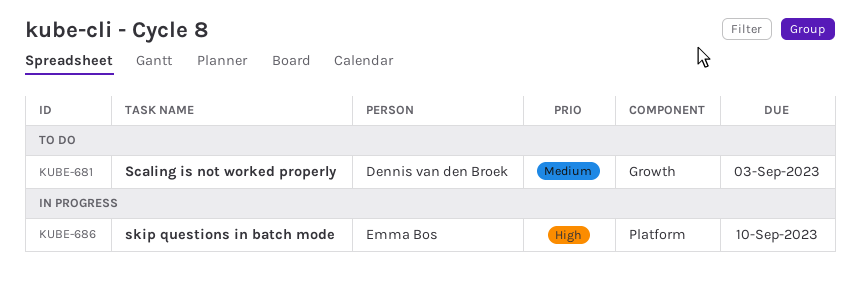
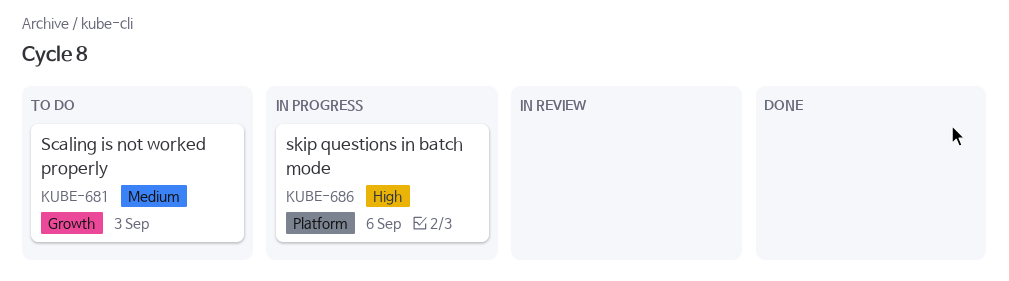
KUBE-686, due: Sep 10 -> Sep 6

